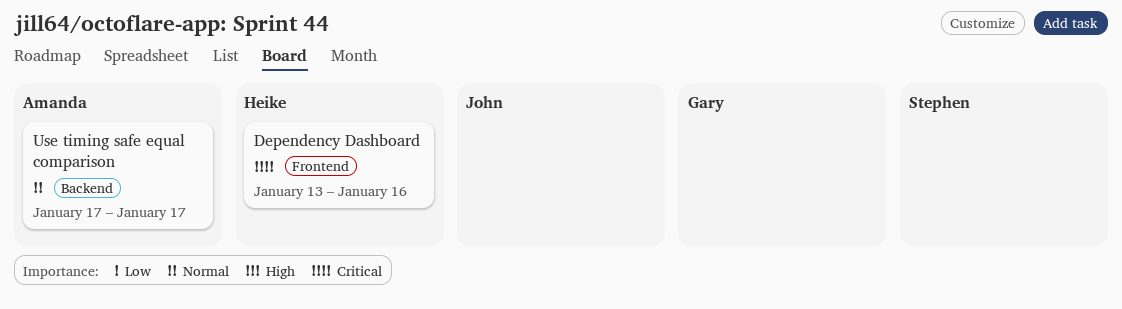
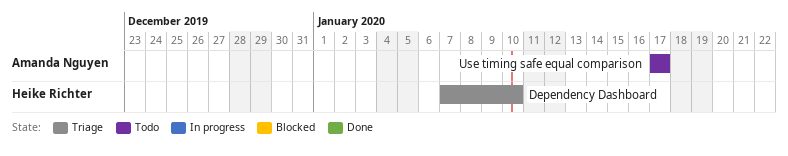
Dependency Dashboard, start: Jan 13 -> Jan 7
Dependency Dashboard, due: Jan 16 -> Jan 10

